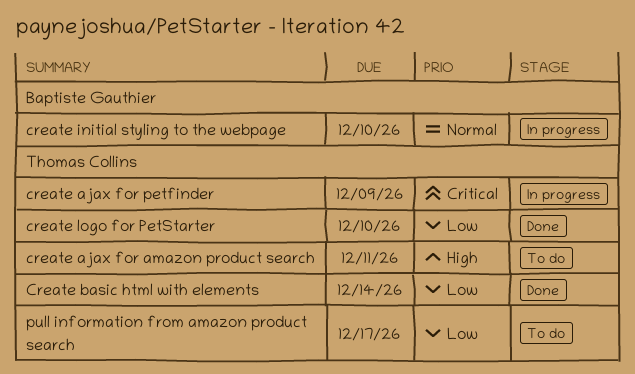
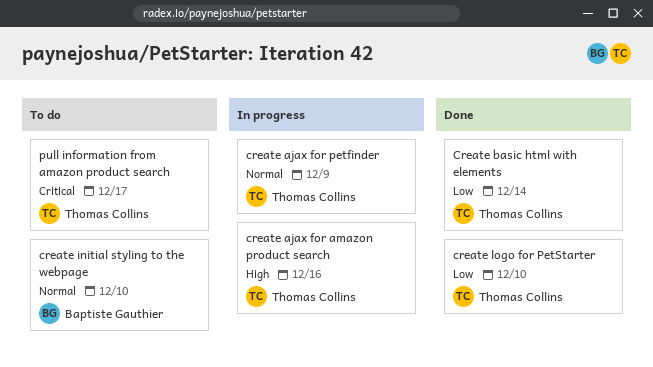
create ajax for amazon product search, status: To do -> In progress
create ajax for amazon product search, due: Dec 11 -> Dec 16
create ajax for petfinder, priority: Critical -> Normal
create initial styling to the webpage, status: In progress -> To do
pull information from amazon product search, priority: Low -> Critical

